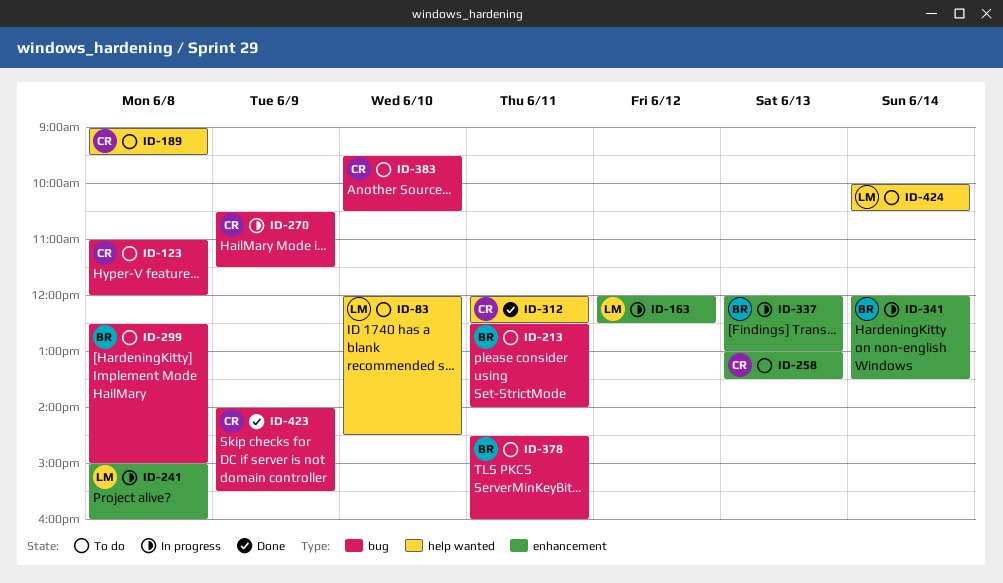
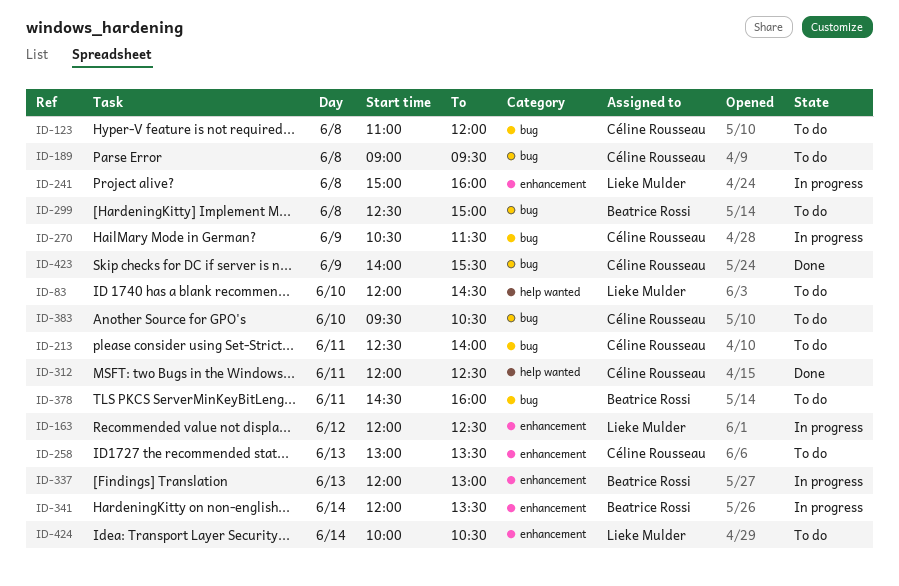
ID-189, label: help wanted -> bug
ID-213, owner: Beatrice Rossi -> Céline Rousseau
ID-424, label: help wanted -> enhancement

